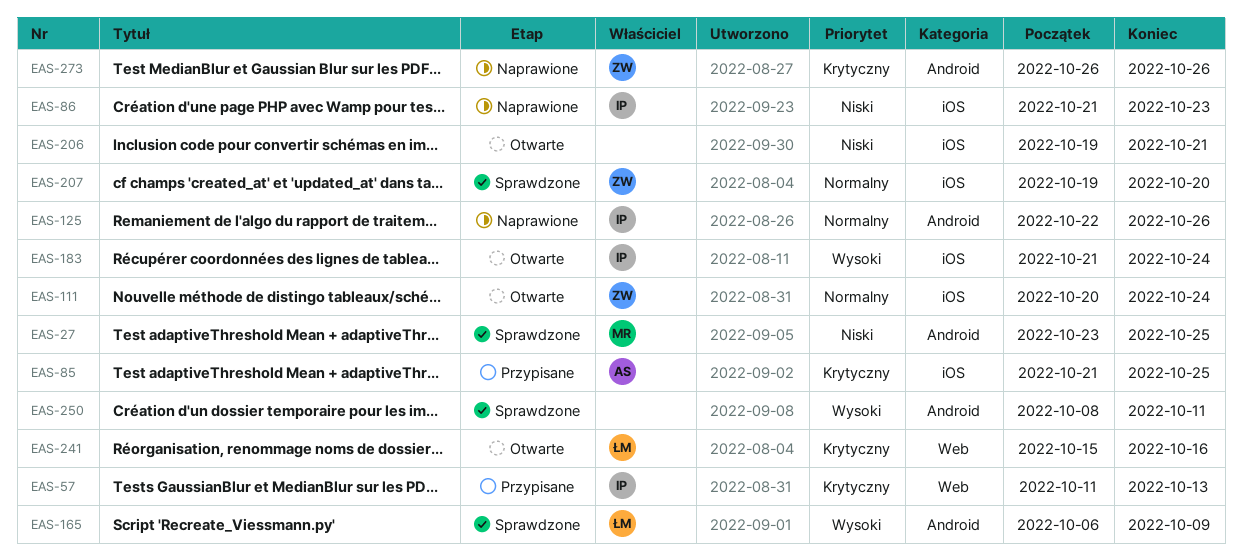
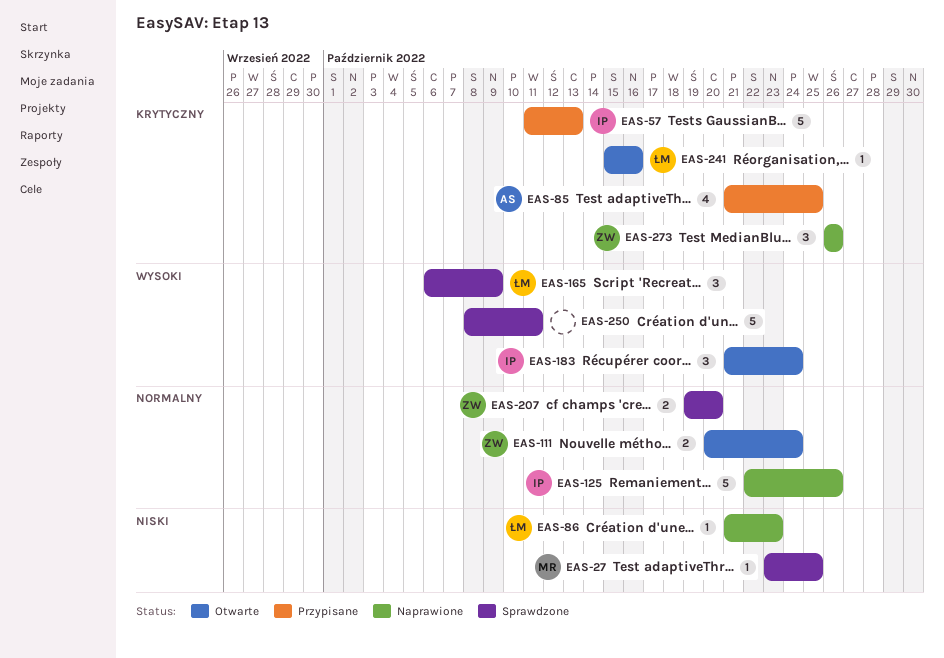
EAS-86, owner: IP -> ŁM
EAS-206: present -> none

